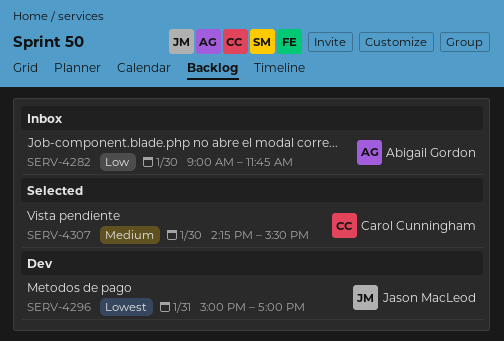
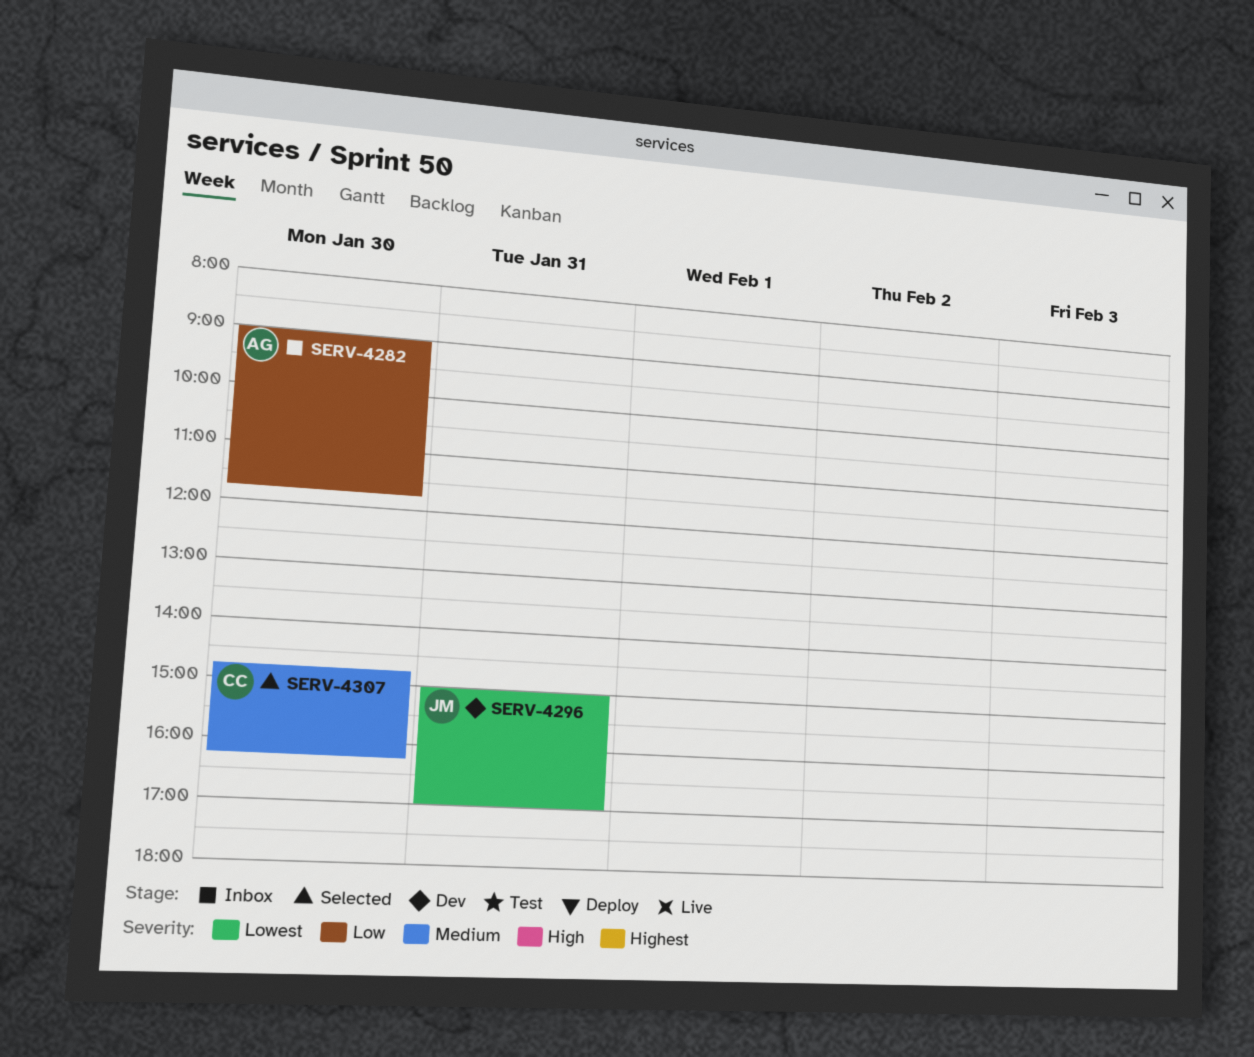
SERV-4307, begins: 14:15 -> 14:45
SERV-4307, ends: 15:30 -> 16:15

